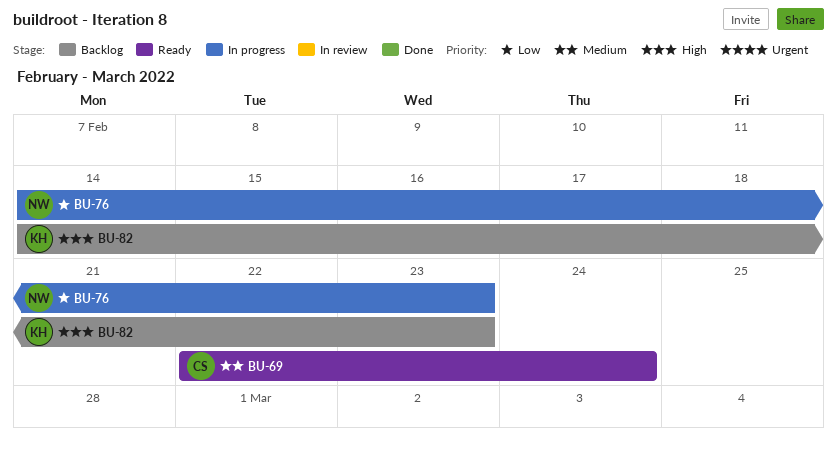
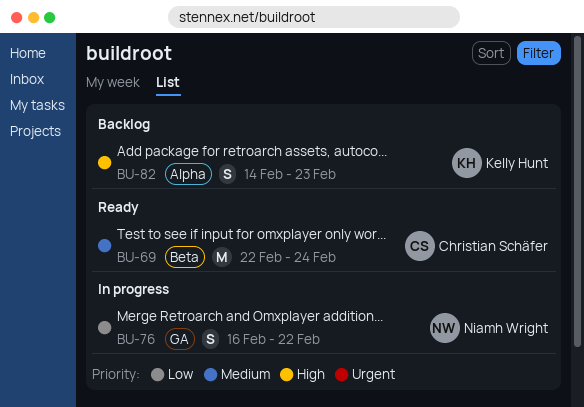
BU-76, start: Feb 14 -> Feb 16
BU-76, due: Feb 23 -> Feb 22

